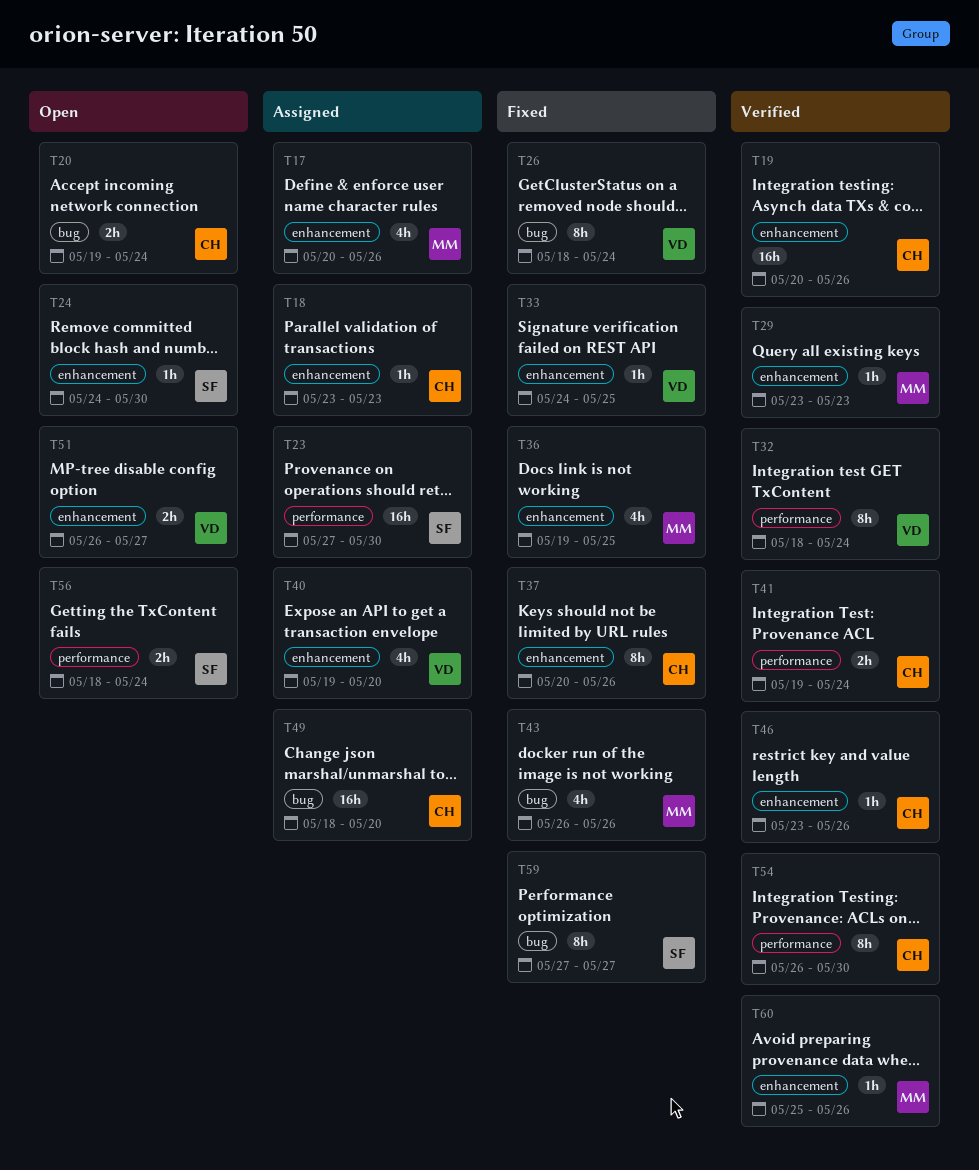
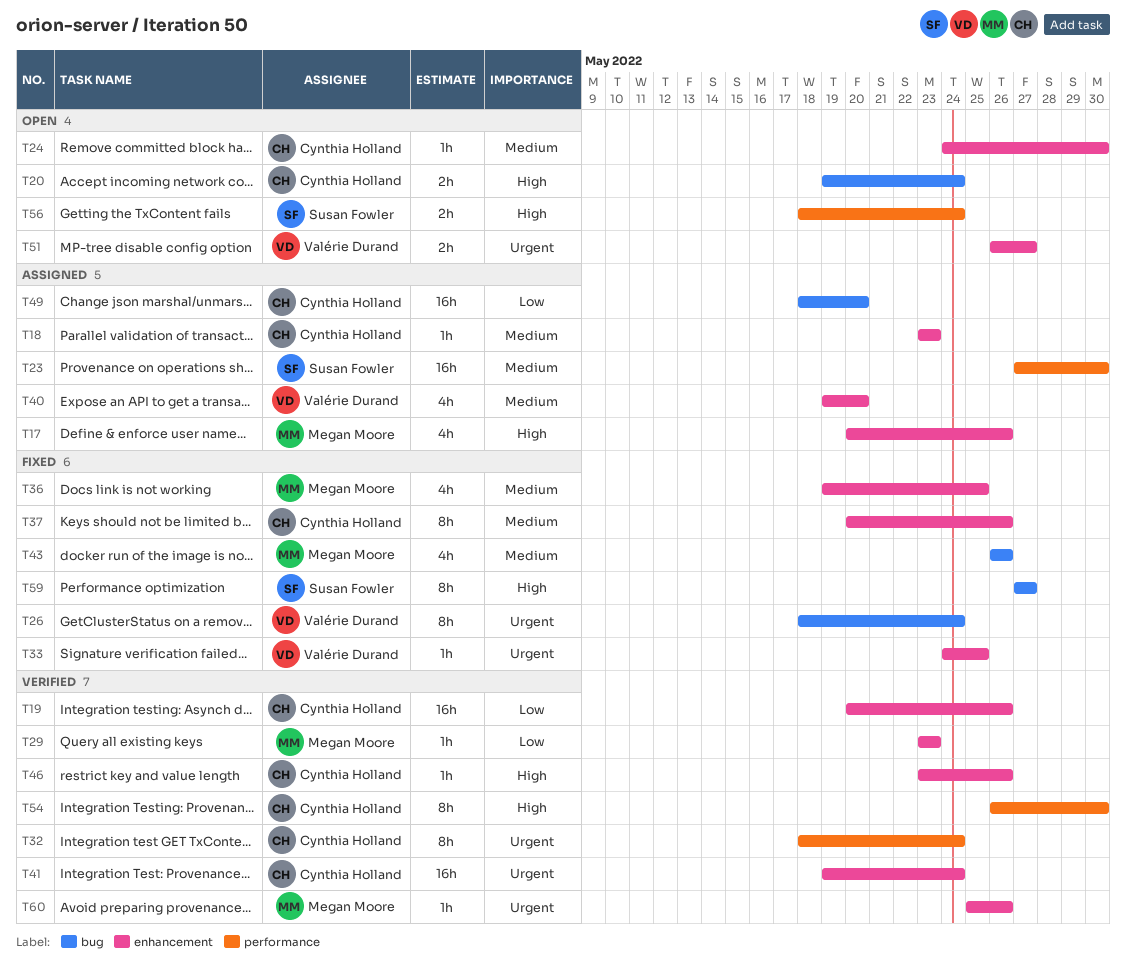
T24, owner: Susan Fowler -> Cynthia Holland
T32, owner: Valérie Durand -> Cynthia Holland
T41, label: performance -> enhancement
T41, estimate: 2h -> 16h

